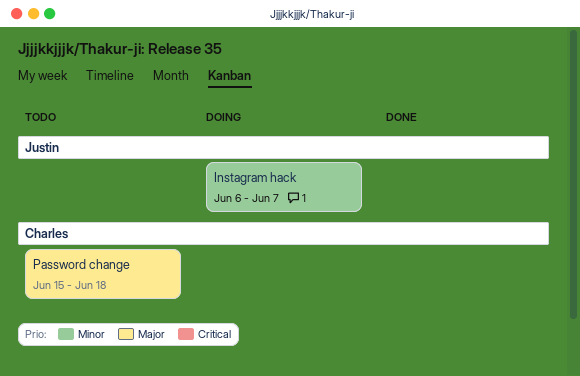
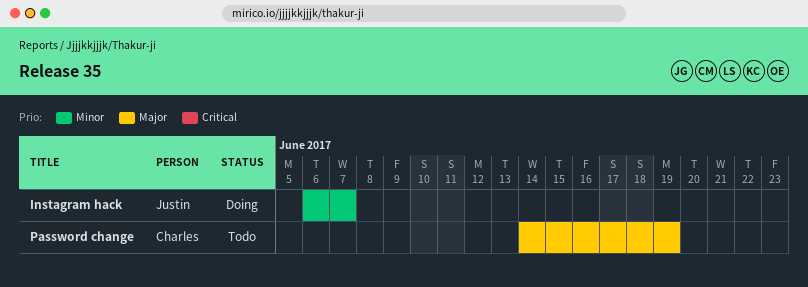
Password change, start: Jun 15 -> Jun 14
Password change, due: Jun 18 -> Jun 19

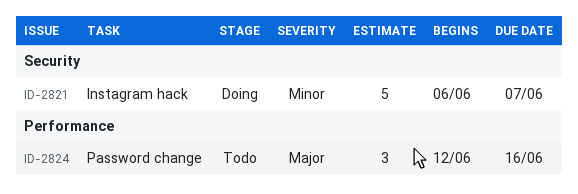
Password change, start: Jun 14 -> Jun 12
Password change, due: Jun 19 -> Jun 16

